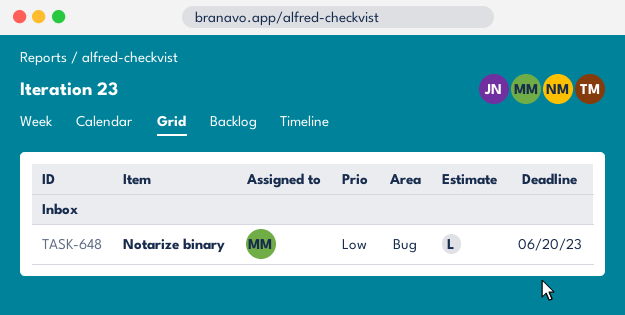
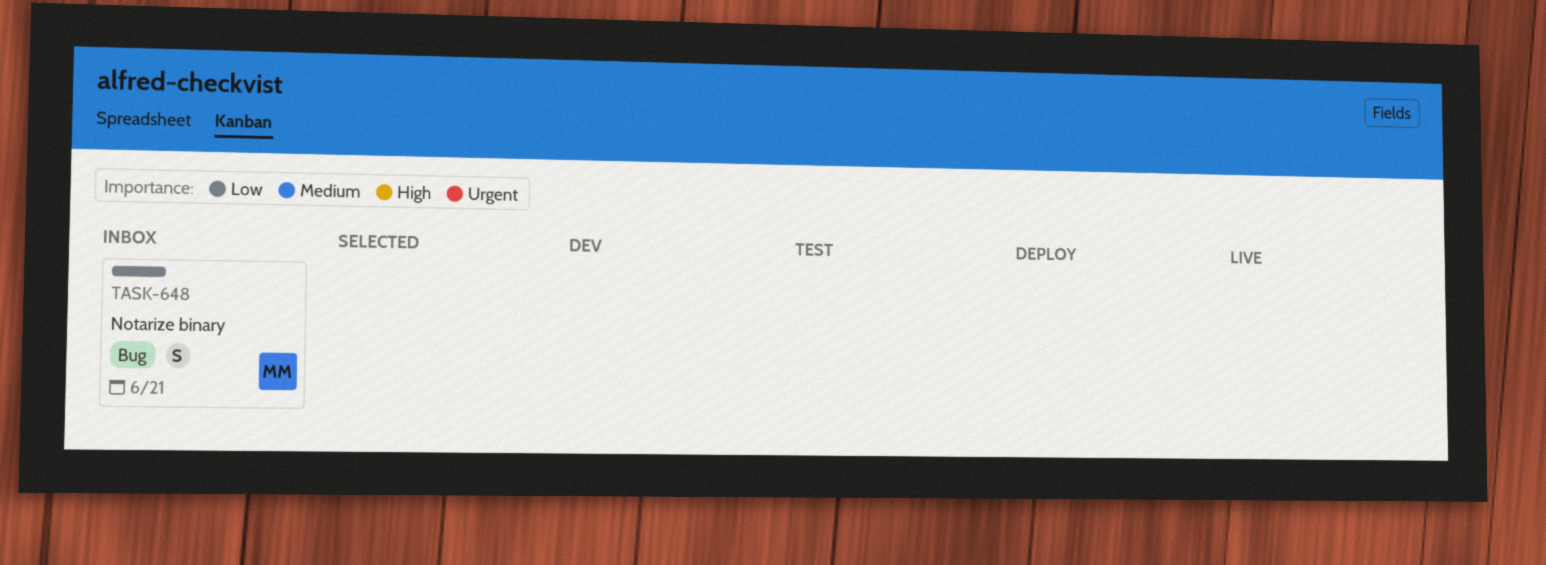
TASK-648, estimate: L -> S
TASK-648, due: Jun 20 -> Jun 21

